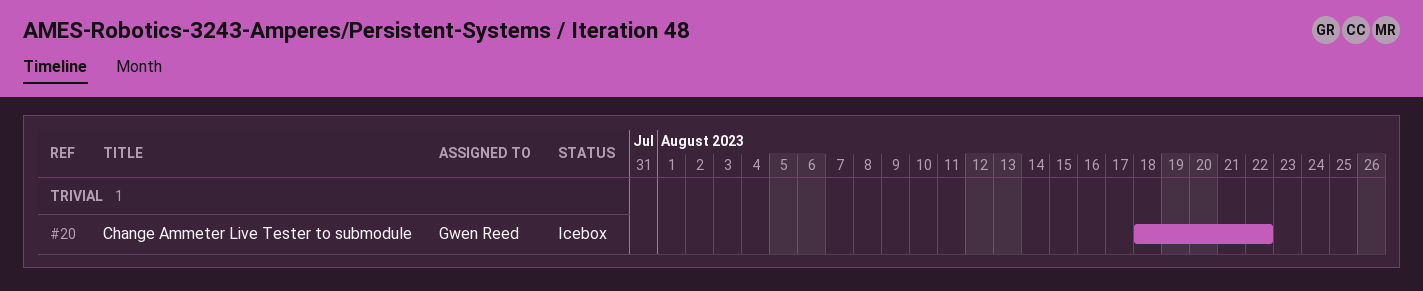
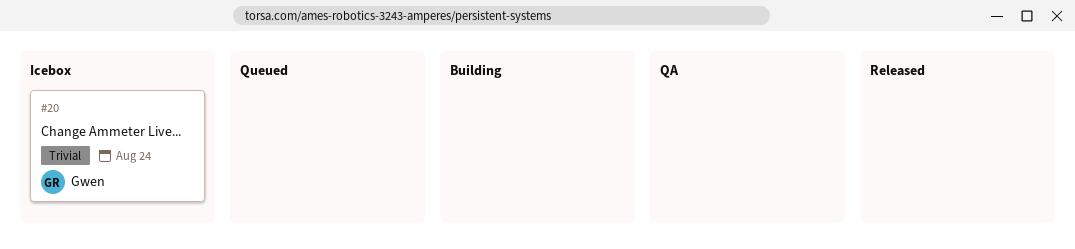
#20, due: Aug 22 -> Aug 24

